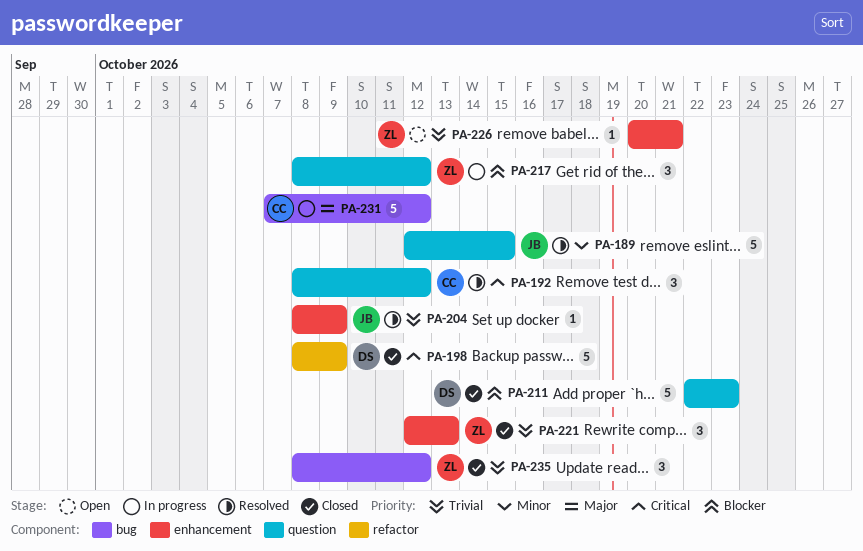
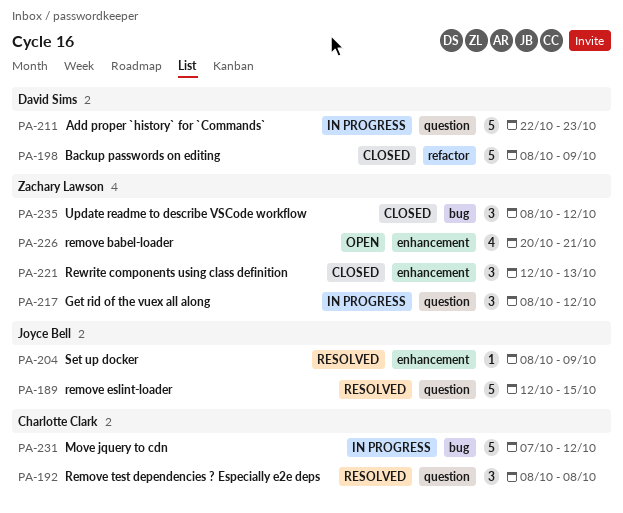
PA-192, due: Oct 12 -> Oct 8
PA-211, status: Closed -> In progress
PA-226, estimate: 1 -> 4

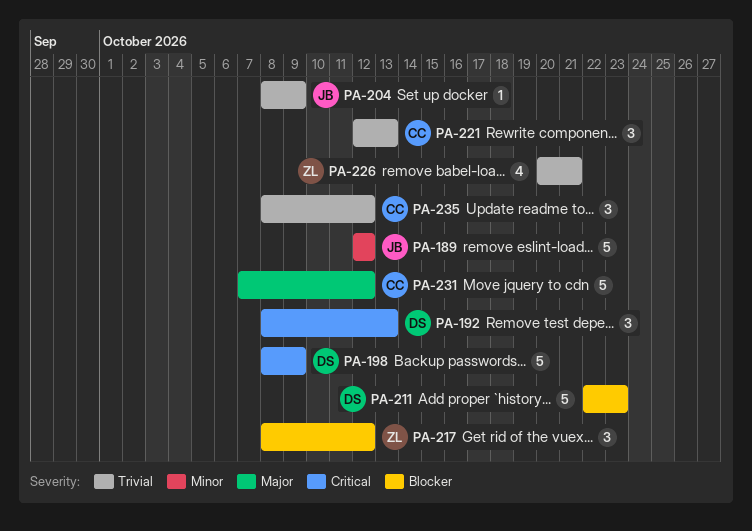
PA-189, due: Oct 15 -> Oct 12
PA-192, owner: Charlotte Clark -> David Sims
PA-192, due: Oct 8 -> Oct 13
PA-221, owner: Zachary Lawson -> Charlotte Clark
PA-235, owner: Zachary Lawson -> Charlotte Clark

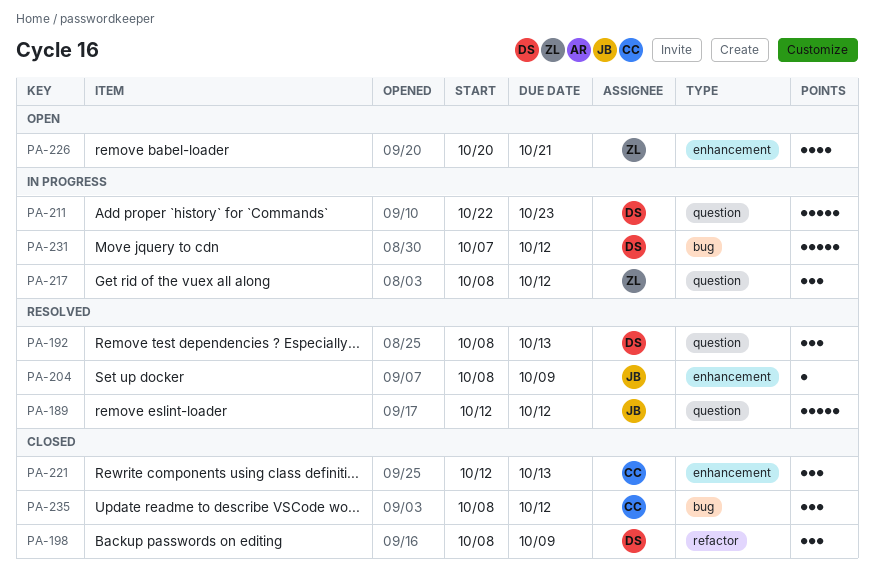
PA-198, estimate: 5 -> 3
PA-231, owner: CC -> DS

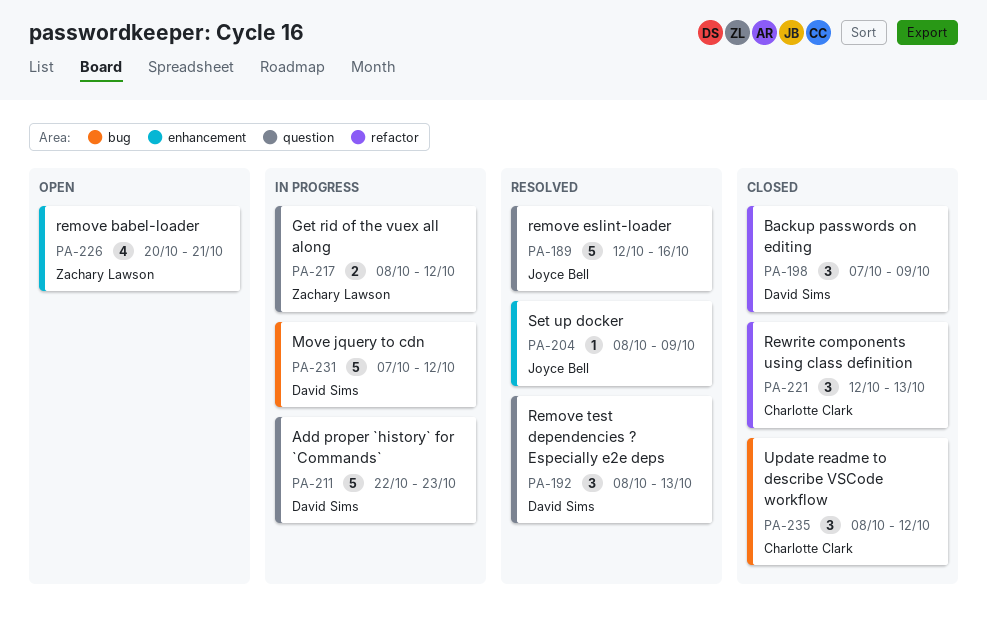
PA-189, due: Oct 12 -> Oct 16
PA-198, start: Oct 8 -> Oct 7
PA-217, estimate: 3 -> 2
PA-221, label: enhancement -> refactor

